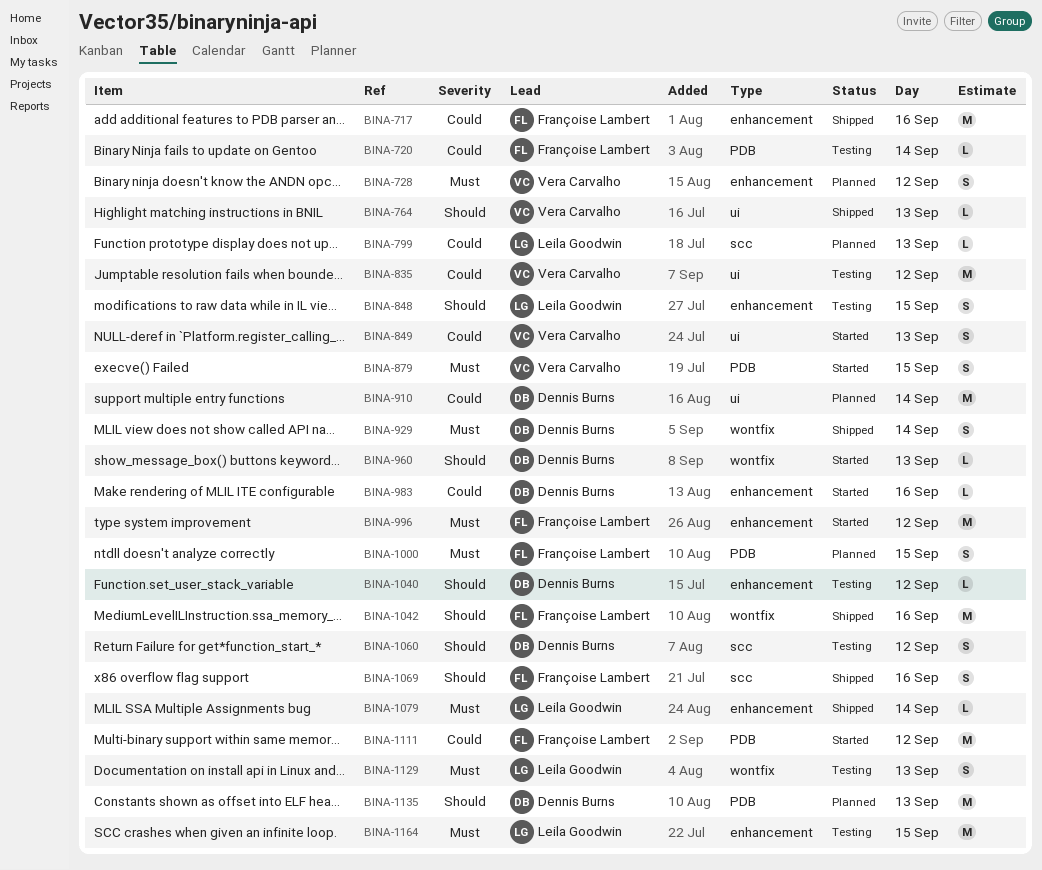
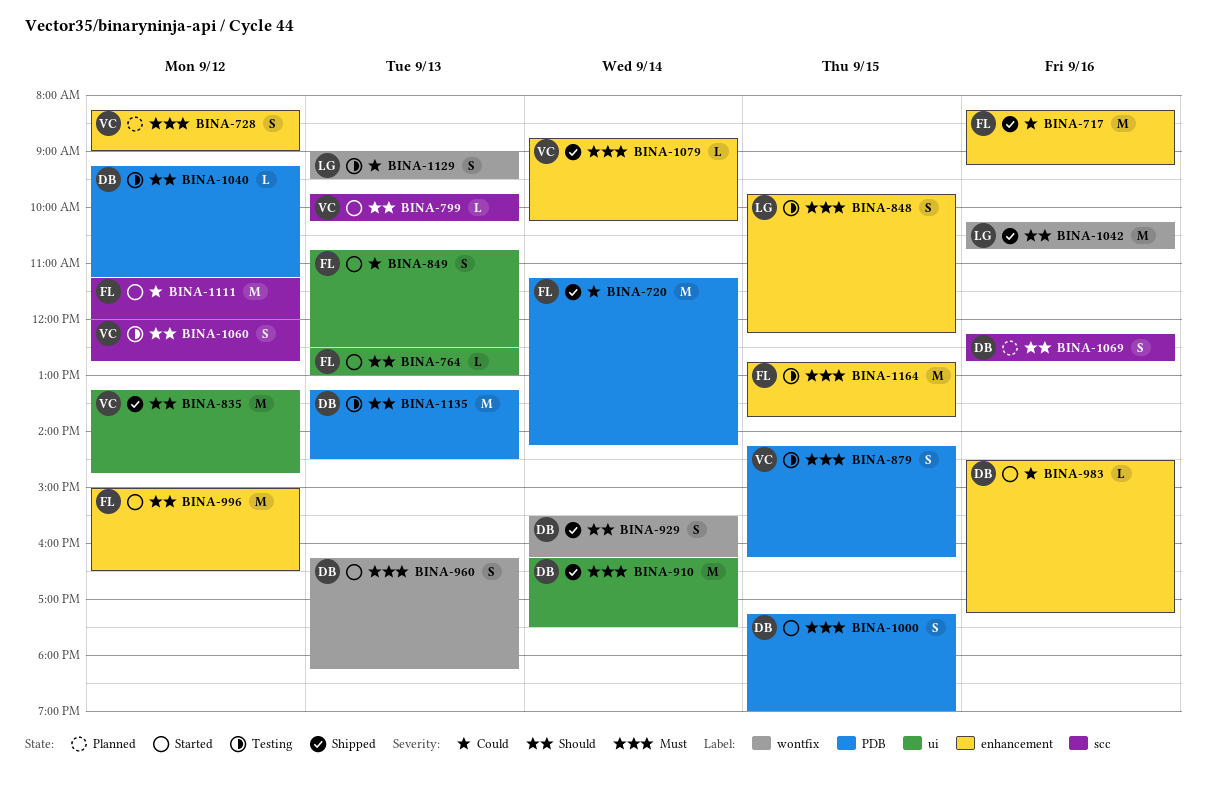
BINA-720, status: Testing -> Shipped
BINA-720, estimate: L -> M
BINA-764, status: Shipped -> Started
BINA-764, owner: Vera Carvalho -> Françoise Lambert
BINA-799, status: Planned -> Started
BINA-799, owner: Leila Goodwin -> Vera Carvalho
BINA-799, priority: Could -> Should
BINA-835, status: Testing -> Shipped
BINA-835, priority: Could -> Should
BINA-848, priority: Should -> Must
BINA-849, owner: Vera Carvalho -> Françoise Lambert
BINA-879, status: Started -> Testing
BINA-910, status: Planned -> Shipped
BINA-910, priority: Could -> Must
BINA-929, priority: Must -> Should
BINA-960, priority: Should -> Must
BINA-960, estimate: L -> S
BINA-996, priority: Must -> Should
BINA-1000, status: Planned -> Started
BINA-1000, owner: Françoise Lambert -> Dennis Burns
BINA-1040, label: enhancement -> PDB
BINA-1042, owner: Françoise Lambert -> Leila Goodwin
BINA-1060, owner: Dennis Burns -> Vera Carvalho
BINA-1069, status: Shipped -> Planned
BINA-1069, owner: Françoise Lambert -> Dennis Burns
BINA-1079, owner: Leila Goodwin -> Vera Carvalho
BINA-1111, label: PDB -> scc
BINA-1129, priority: Must -> Could
BINA-1135, status: Planned -> Testing
BINA-1164, owner: Leila Goodwin -> Françoise Lambert

